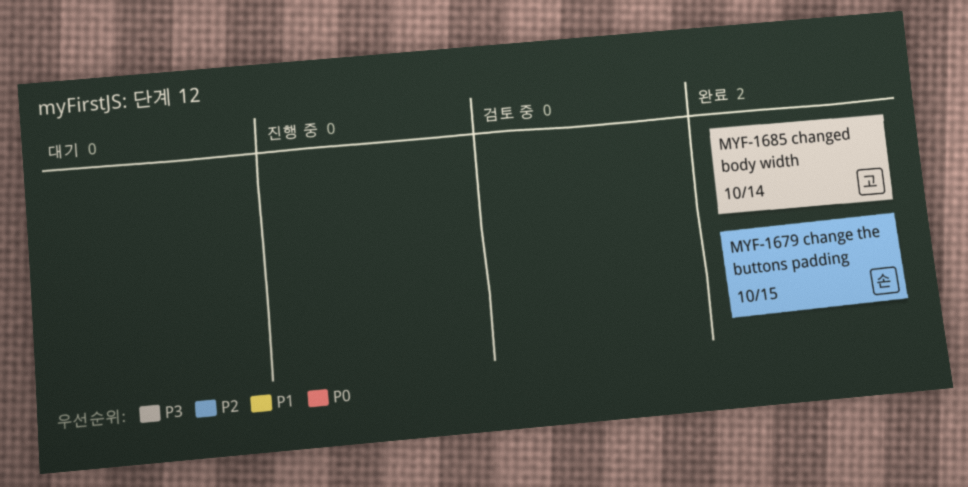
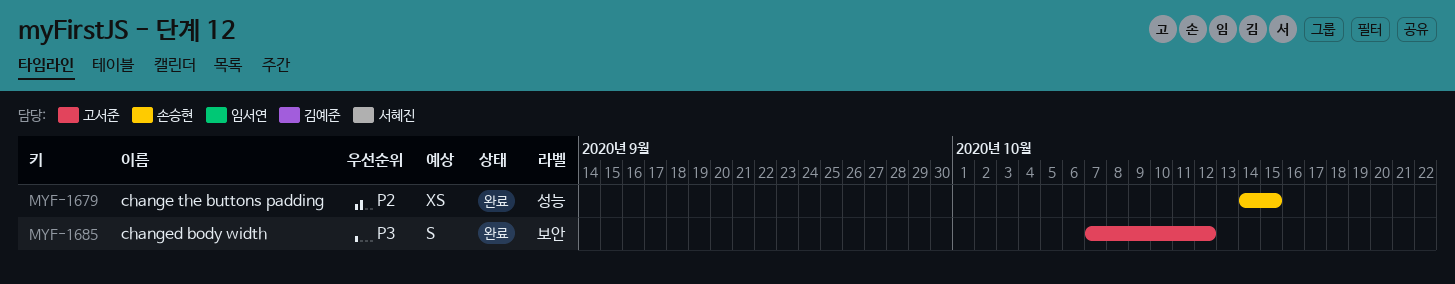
MYF-1685, due: Oct 14 -> Oct 12

